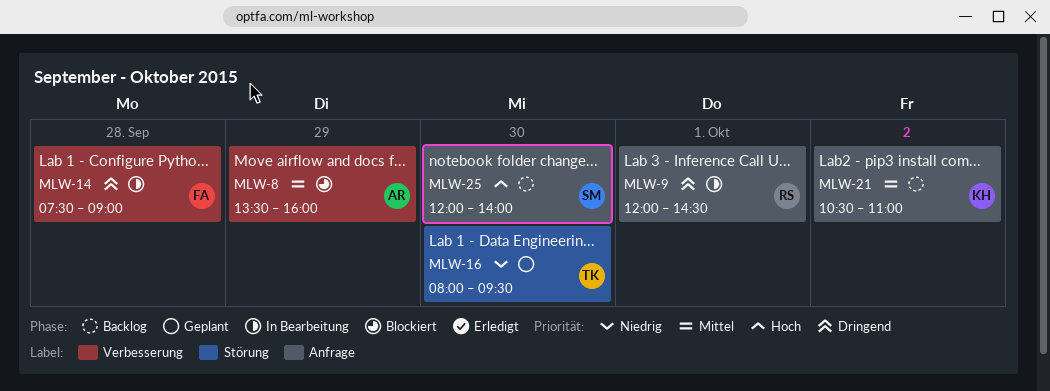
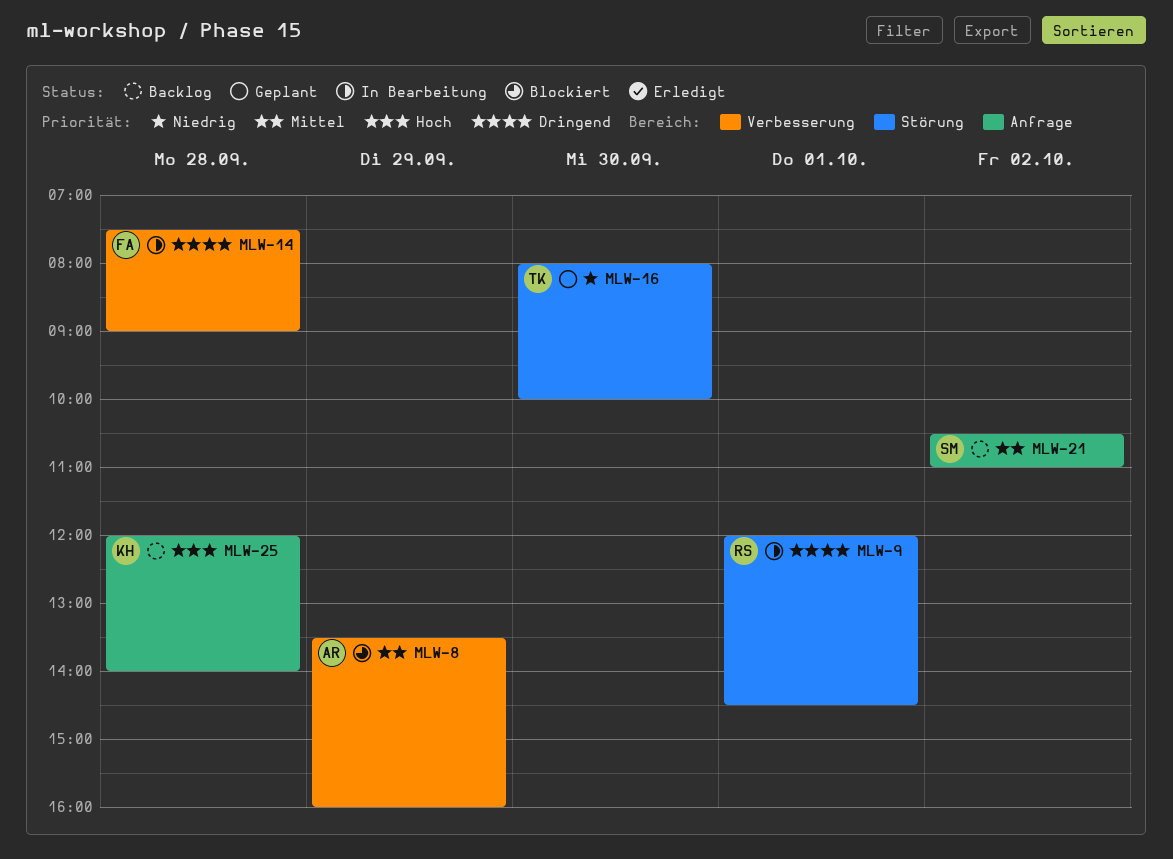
MLW-9, label: Anfrage -> Störung
MLW-16, ends: 09:30 -> 10:00
MLW-21, owner: KH -> SM
MLW-25, owner: SM -> KH
MLW-25, day: Sep 30 -> Sep 28

